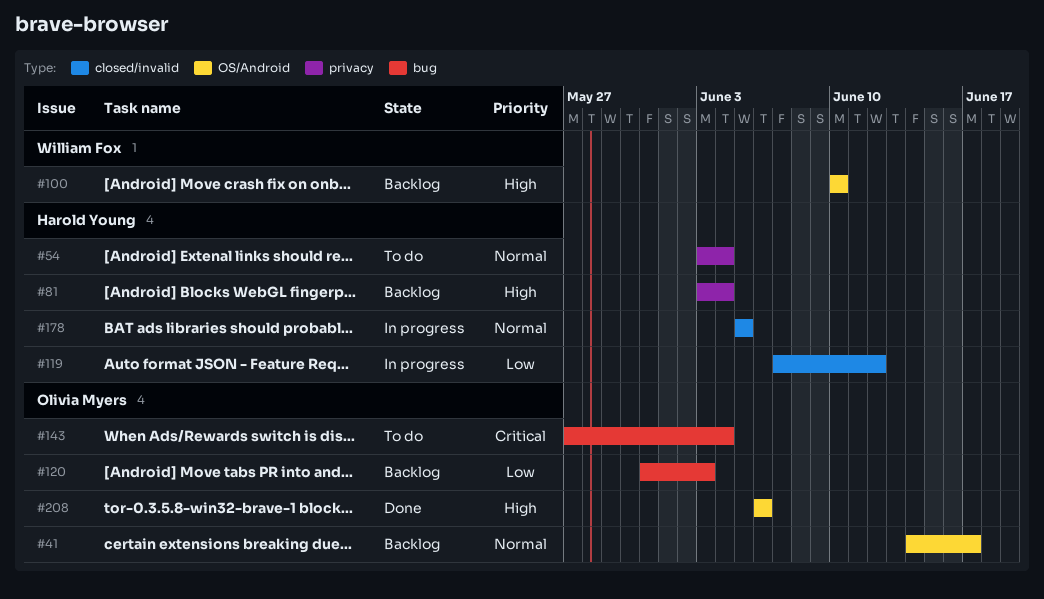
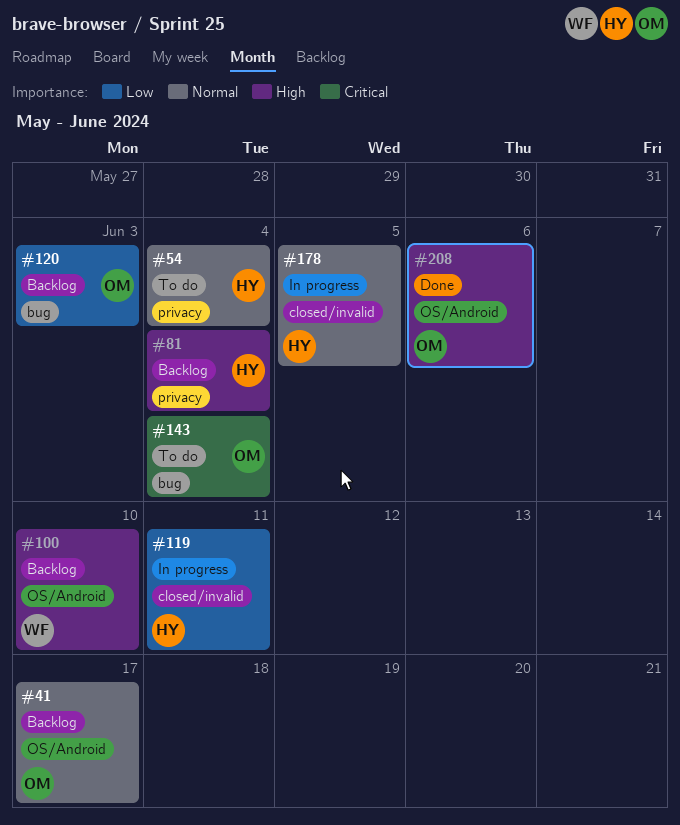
#119, due: Jun 12 -> Jun 11

